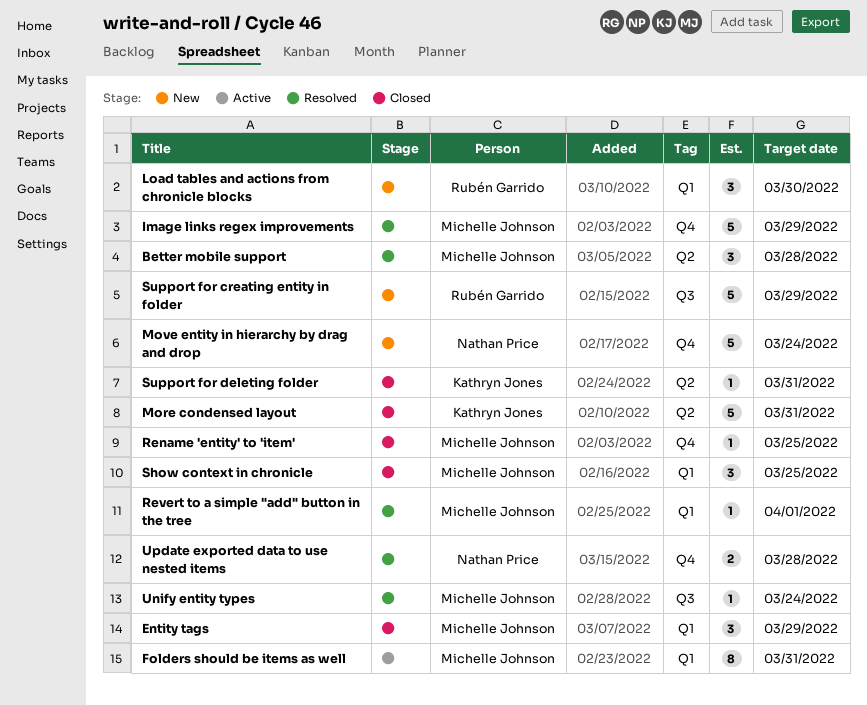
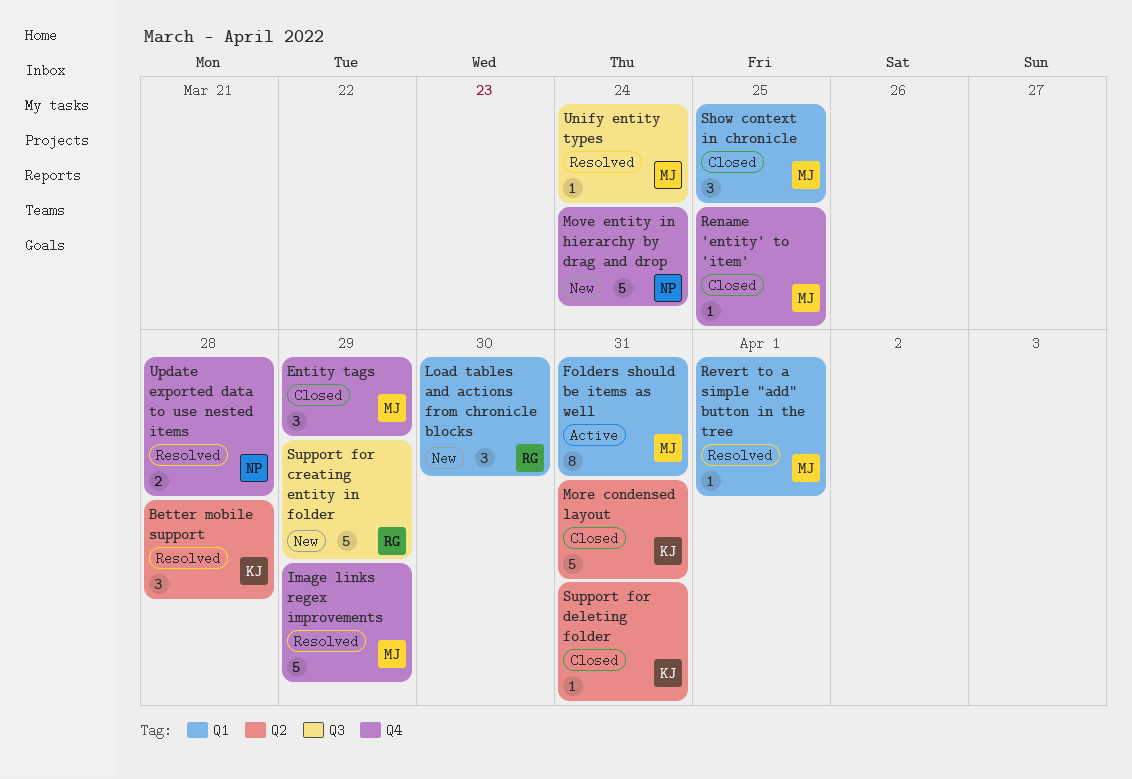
Better mobile support, owner: Michelle Johnson -> Kathryn Jones
Entity tags, label: Q1 -> Q4

